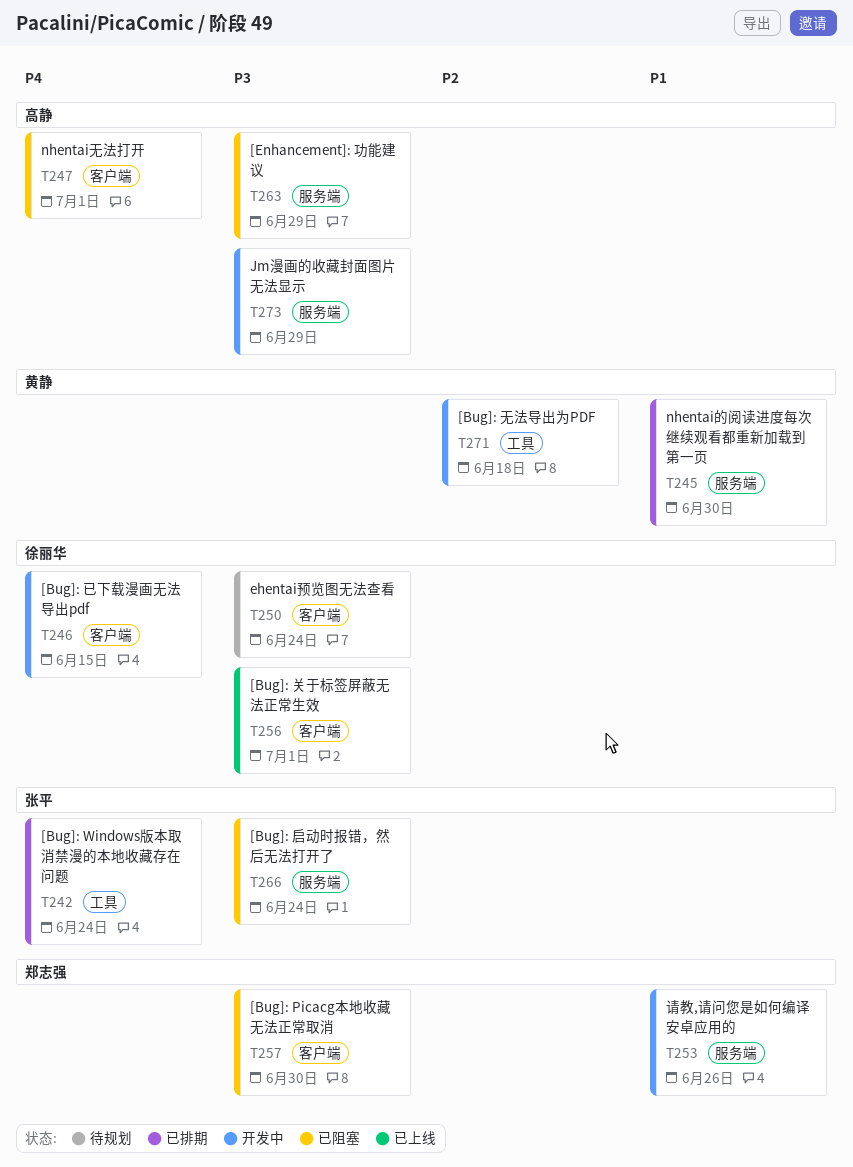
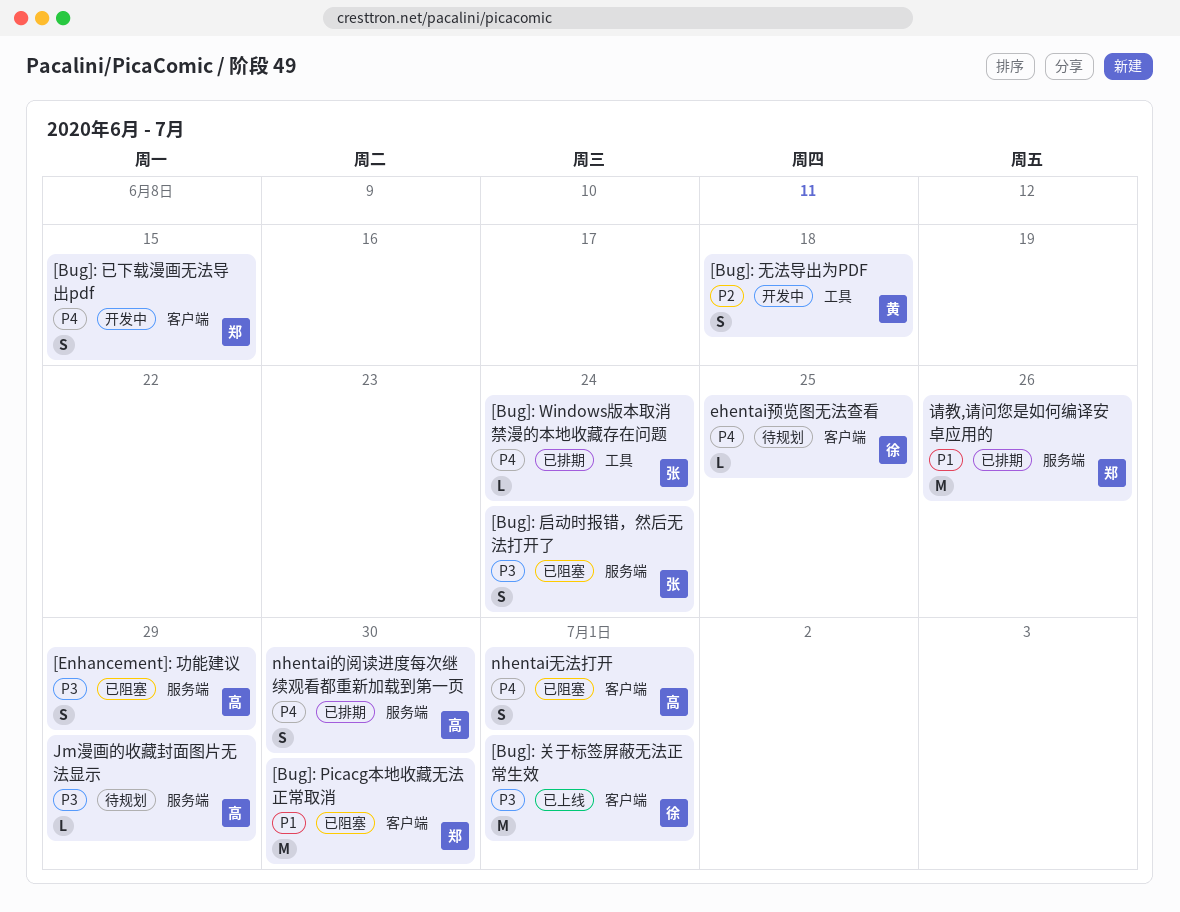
[Bug]: Picacg本地收藏无法正常取消, priority: P3 -> P1
[Bug]: 已下载漫画无法导出pdf, owner: 徐丽华 -> 郑志强
ehentai预览图无法查看, priority: P3 -> P4
ehentai预览图无法查看, due: Jun 24 -> Jun 25
Jm漫画的收藏封面图片无法显示, status: 开发中 -> 待规划
nhentai的阅读进度每次继续观看都重新加载到第一页, owner: 黄静 -> 高静
nhentai的阅读进度每次继续观看都重新加载到第一页, priority: P1 -> P4
请教,请问您是如何编译安卓应用的, status: 开发中 -> 已排期

